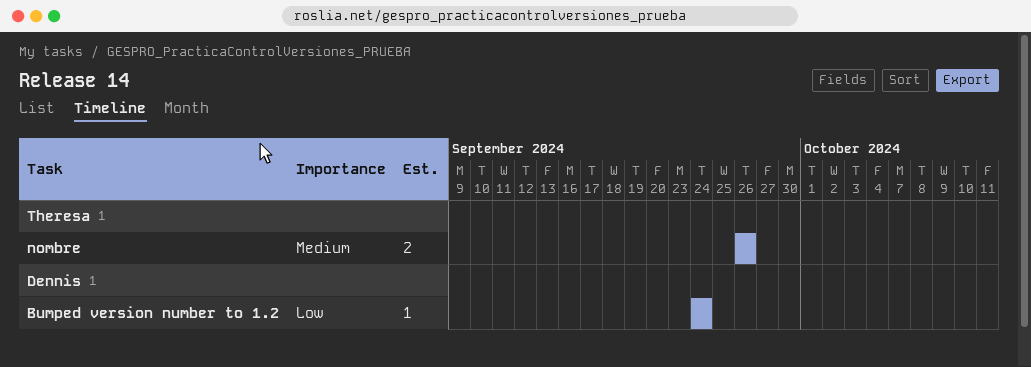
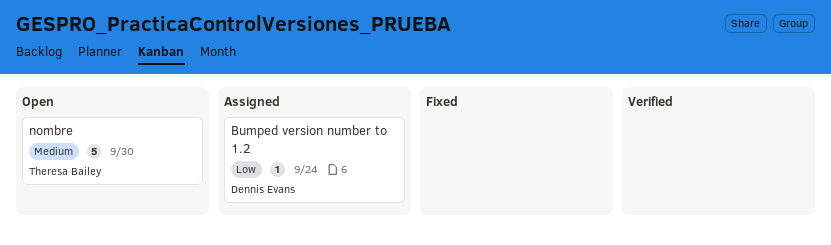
nombre, estimate: 2 -> 5
nombre, due: Sep 26 -> Sep 30

